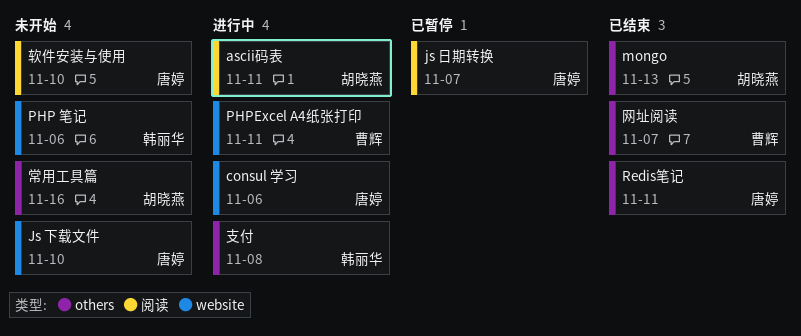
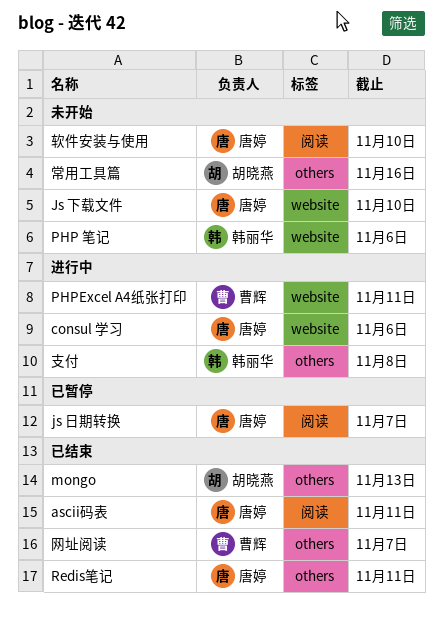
ascii码表, status: 进行中 -> 已结束
ascii码表, owner: 胡晓燕 -> 唐婷

